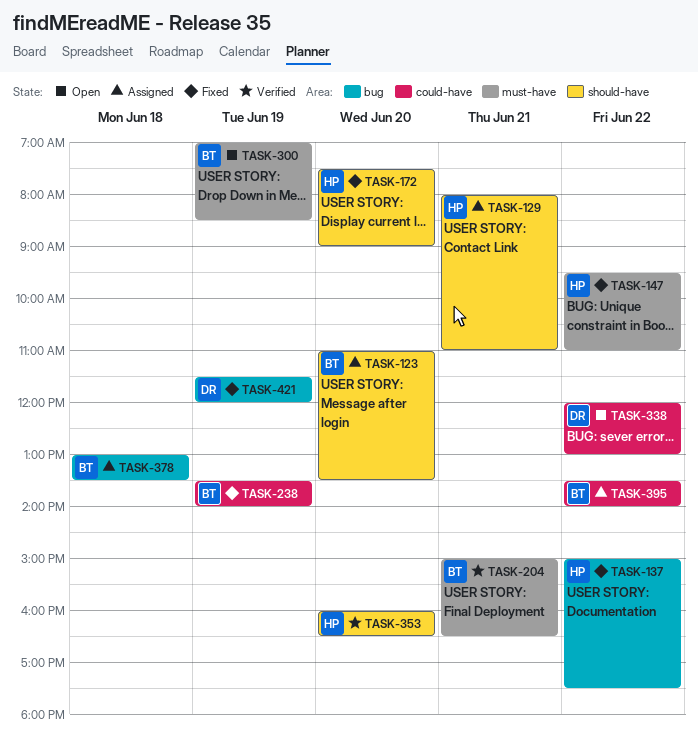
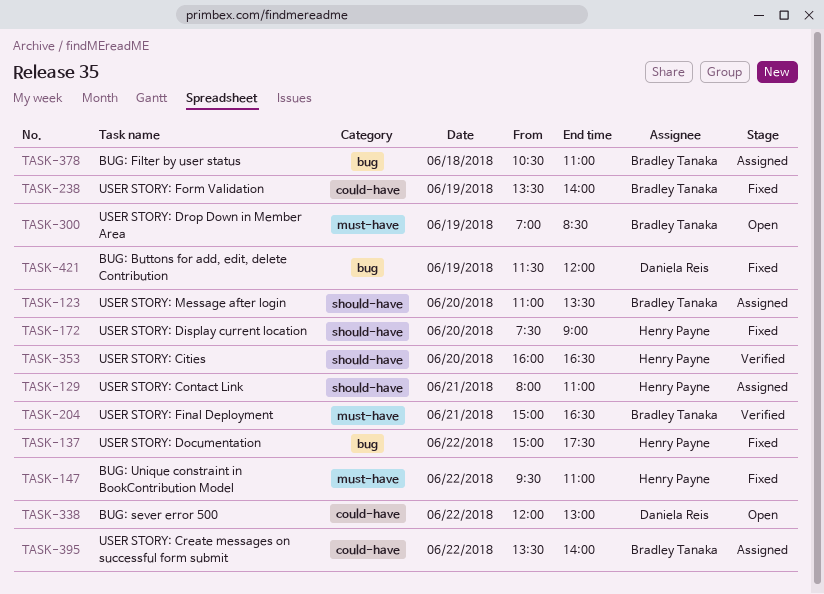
TASK-378, begins: 13:00 -> 10:30
TASK-378, ends: 13:30 -> 11:00

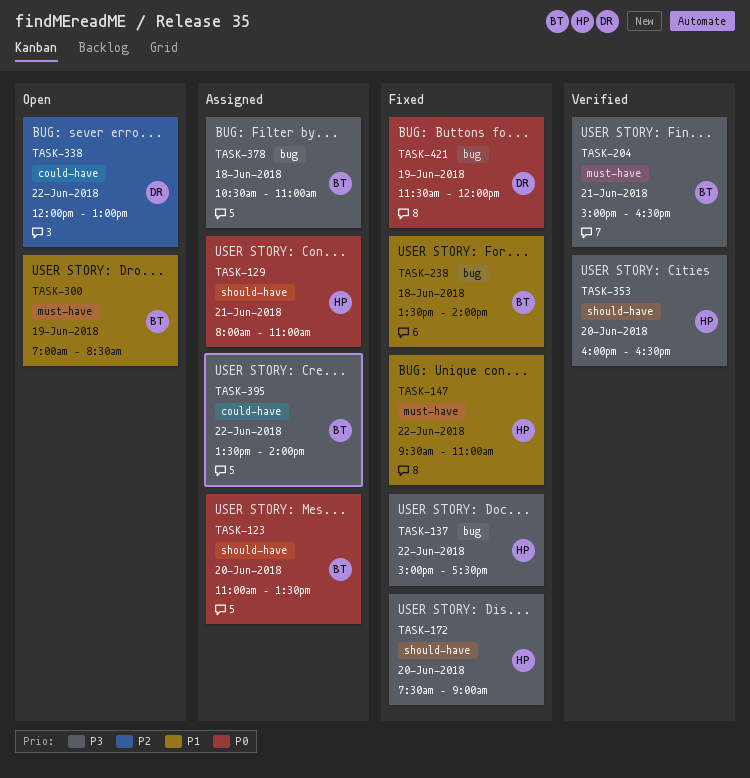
TASK-238, label: could-have -> bug
TASK-238, day: Jun 19 -> Jun 18

